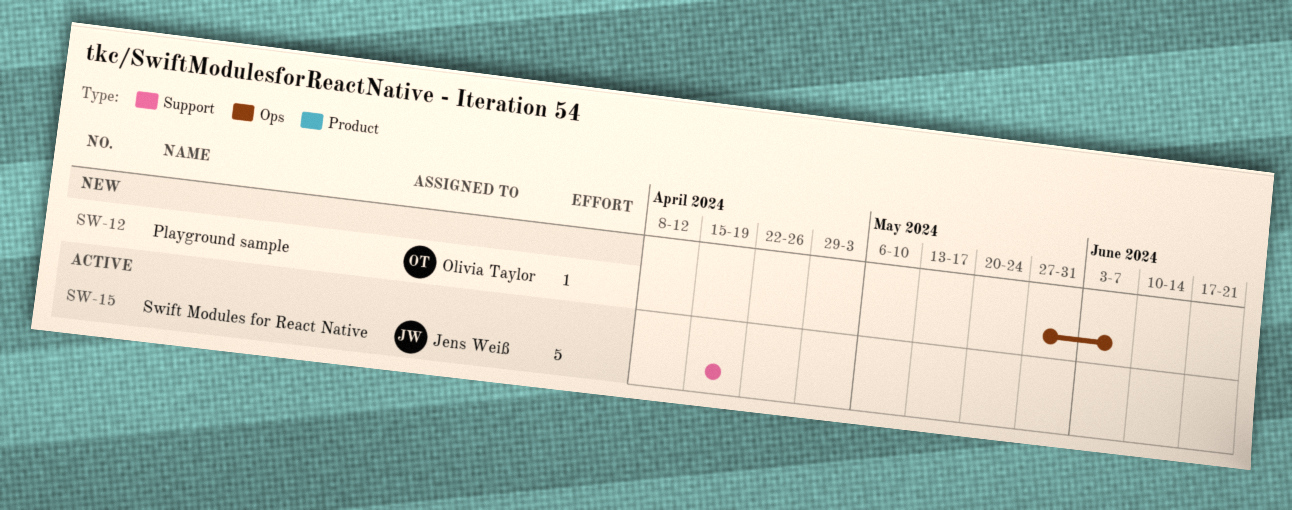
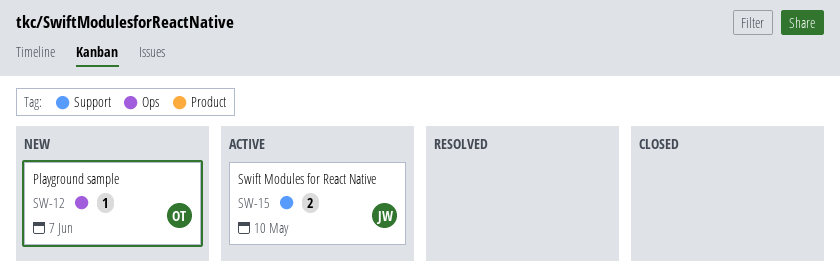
SW-15, estimate: 5 -> 2
SW-15, due: Apr 19 -> May 10

